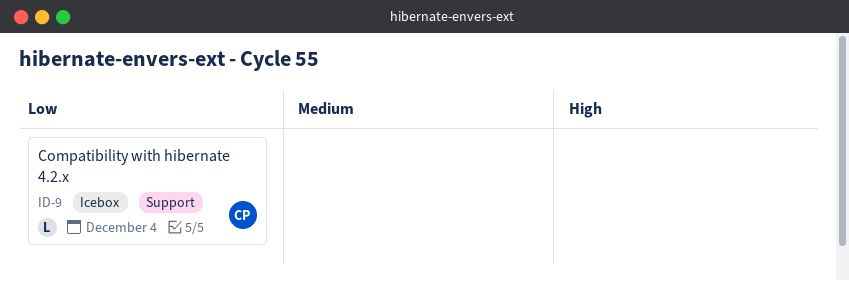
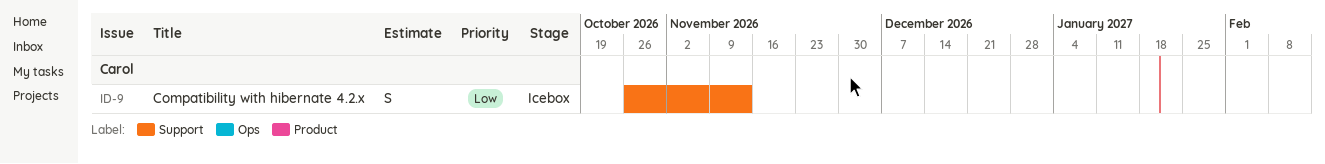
ID-9, estimate: L -> S
ID-9, due: Dec 4 -> Nov 13

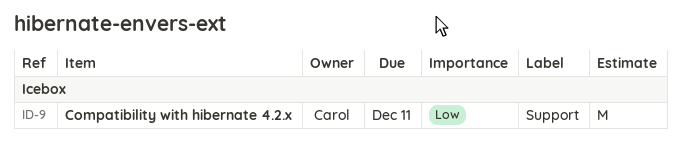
ID-9, estimate: S -> M
ID-9, due: Nov 13 -> Dec 11

